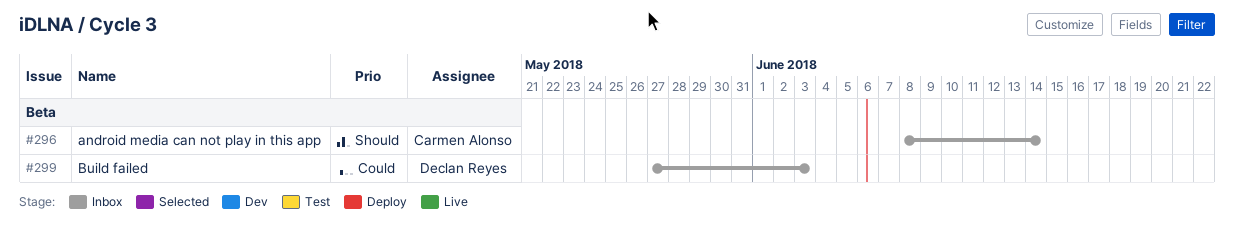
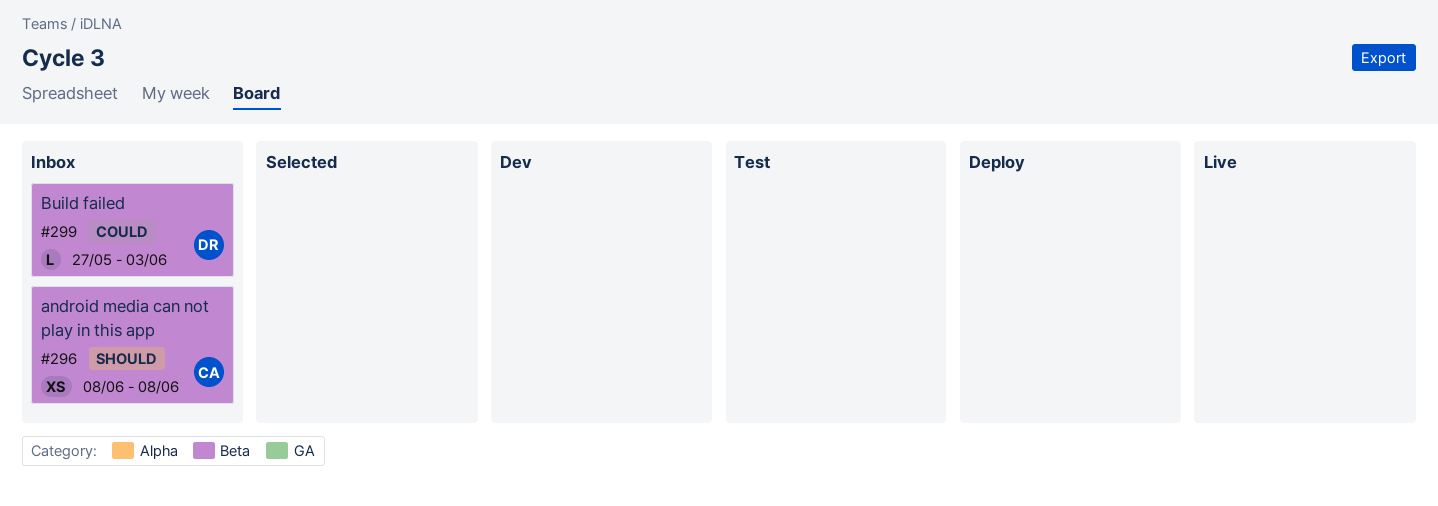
#296, due: Jun 14 -> Jun 8

